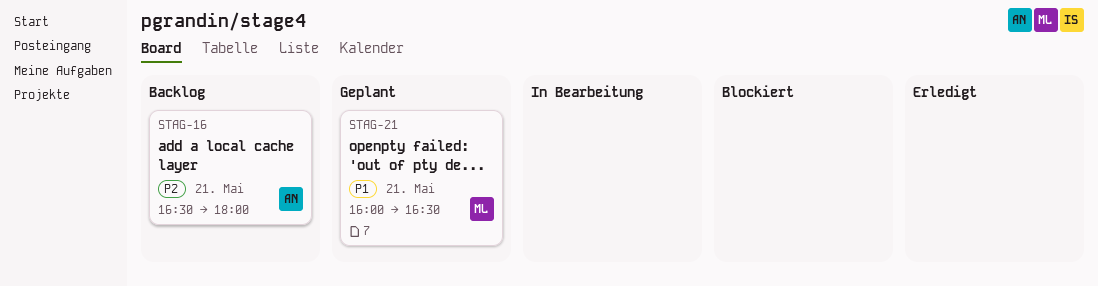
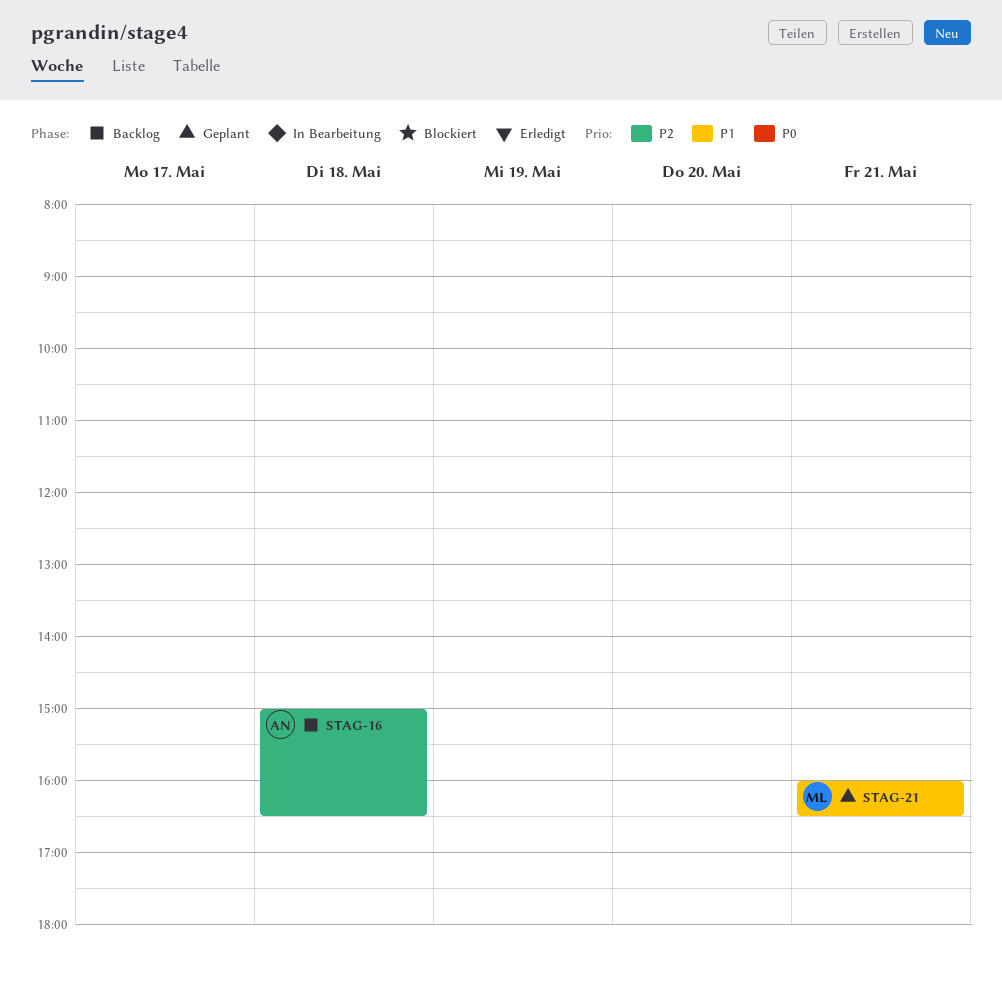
STAG-16, day: May 21 -> May 18
STAG-16, begins: 16:30 -> 15:00
STAG-16, ends: 18:00 -> 16:30

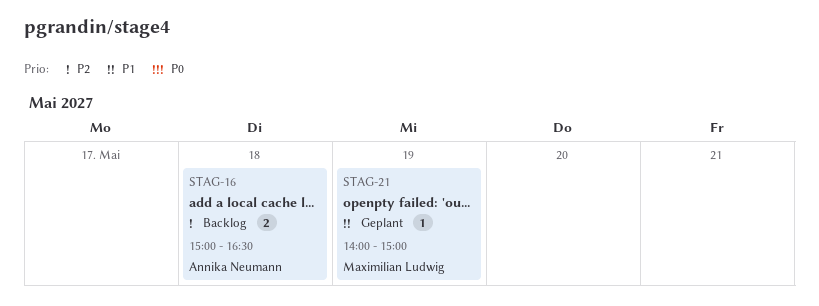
STAG-21, day: May 21 -> May 19
STAG-21, begins: 16:00 -> 14:00
STAG-21, ends: 16:30 -> 15:00

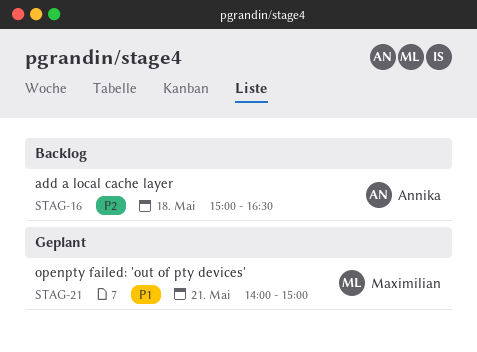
STAG-21, day: May 19 -> May 21

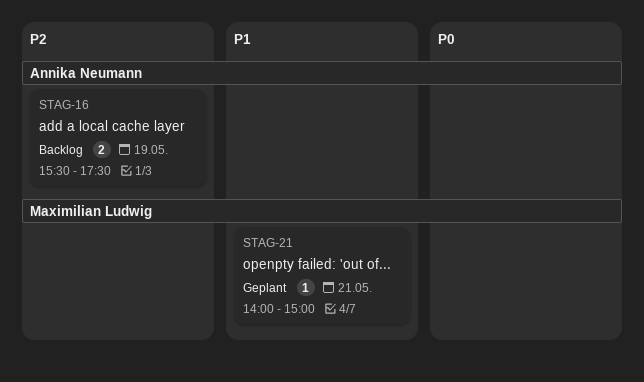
STAG-16, day: May 18 -> May 19
STAG-16, begins: 15:00 -> 15:30
STAG-16, ends: 16:30 -> 17:30

